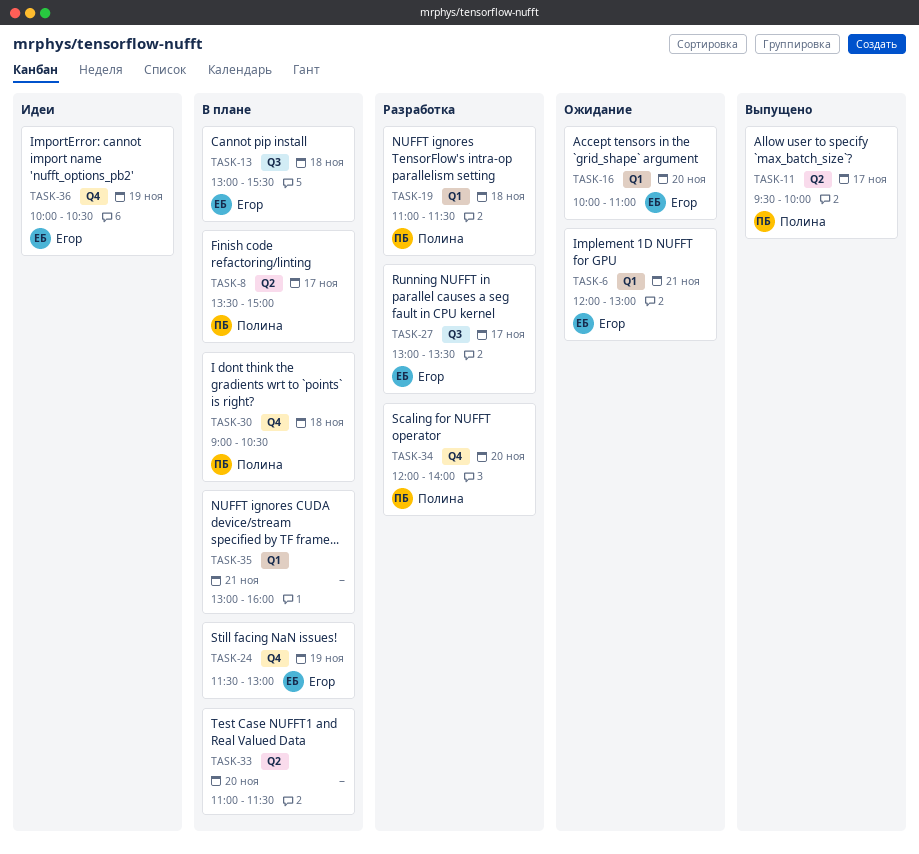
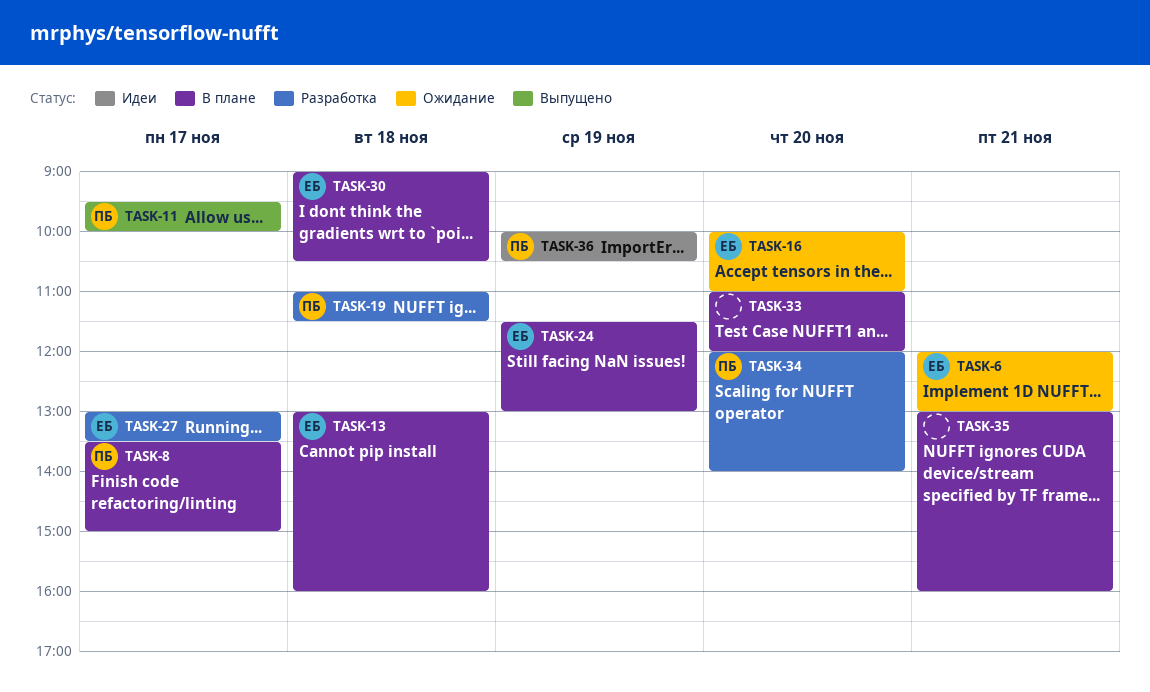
TASK-13, ends: 15:30 -> 16:00
TASK-30, owner: Полина -> Егор
TASK-33, ends: 11:30 -> 12:00
TASK-36, owner: Егор -> Полина

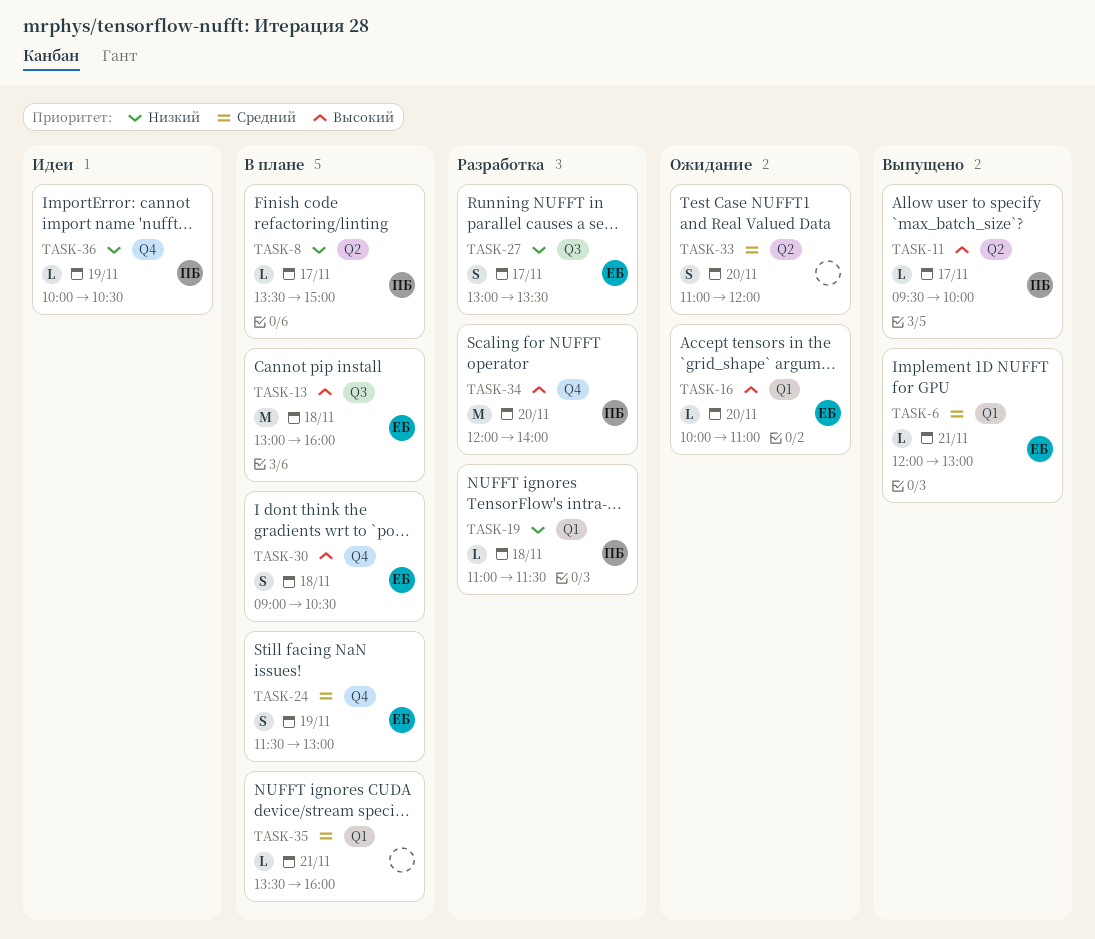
TASK-6, status: Ожидание -> Выпущено
TASK-33, status: В плане -> Ожидание
TASK-35, begins: 13:00 -> 13:30

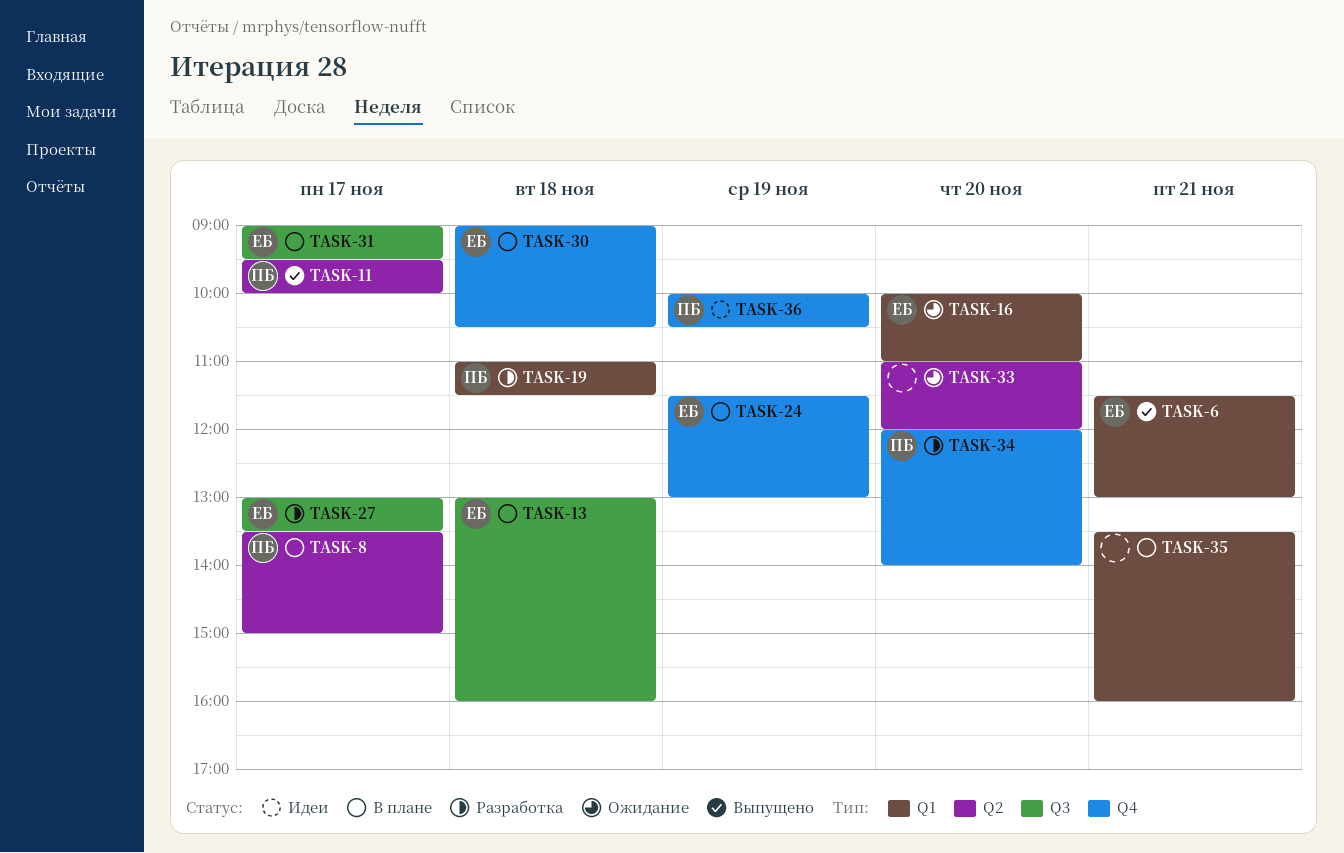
TASK-6, begins: 12:00 -> 11:30
TASK-31: none -> present

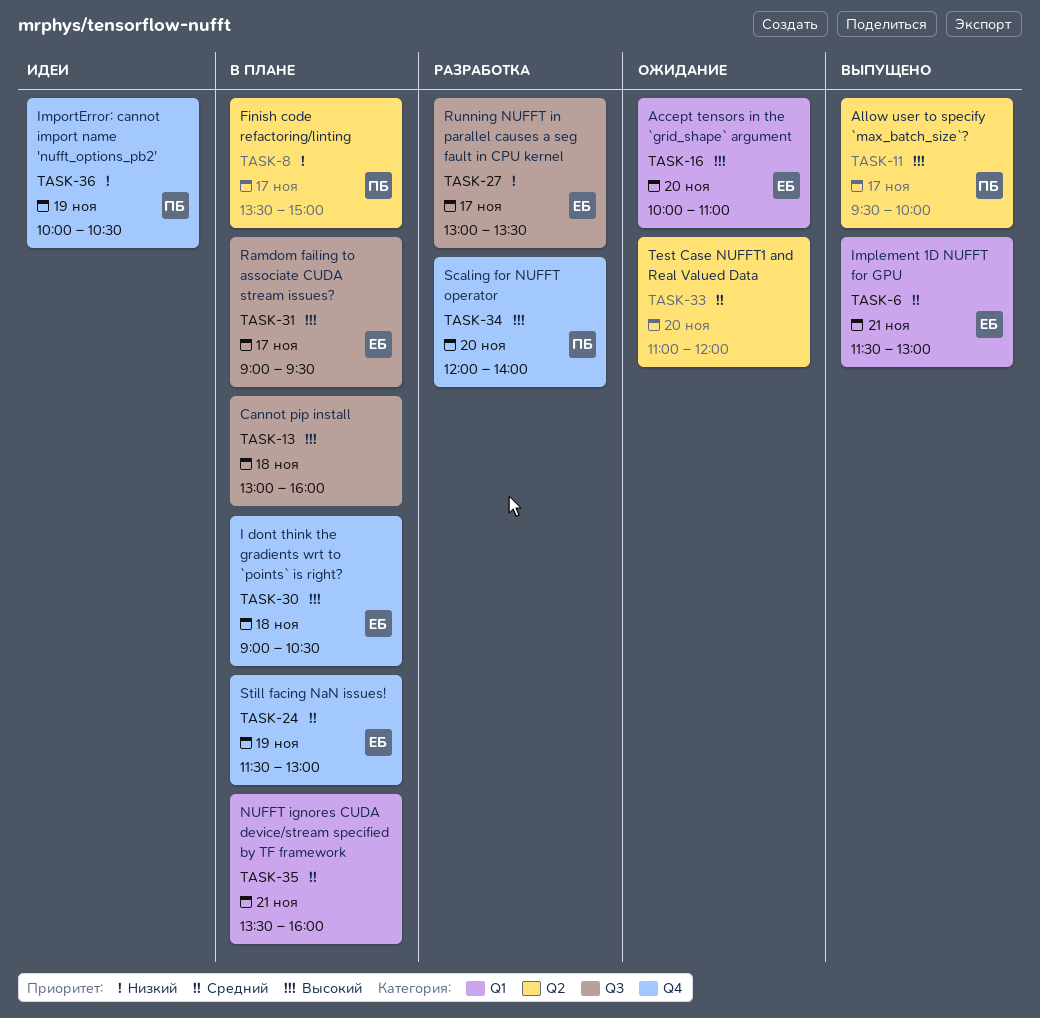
TASK-13, owner: ЕБ -> none
TASK-19: present -> none

